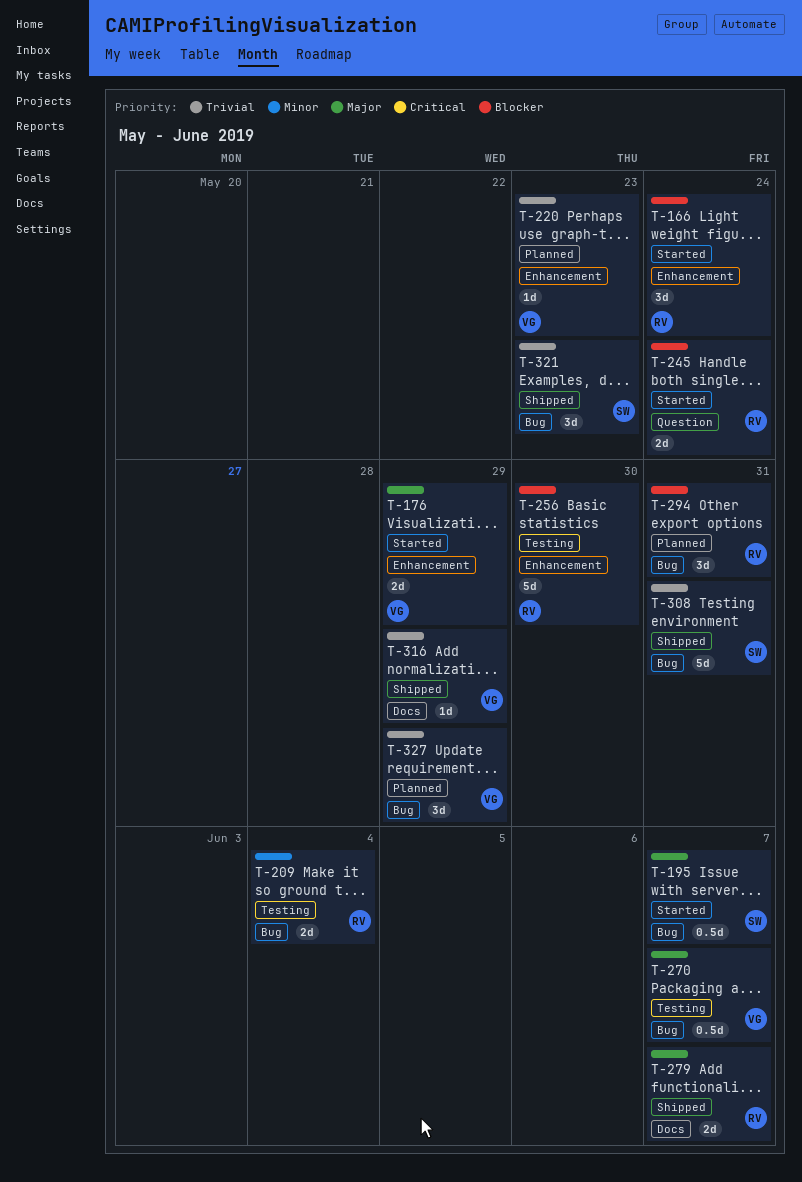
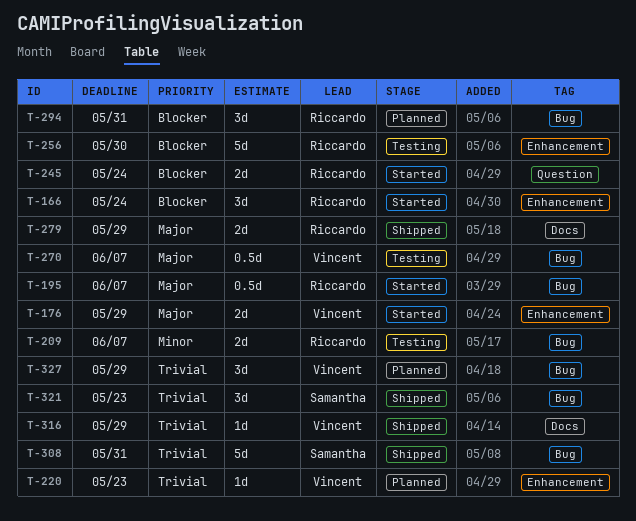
T-195, owner: Samantha -> Riccardo
T-209, due: Jun 4 -> Jun 7
T-279, due: Jun 7 -> May 29

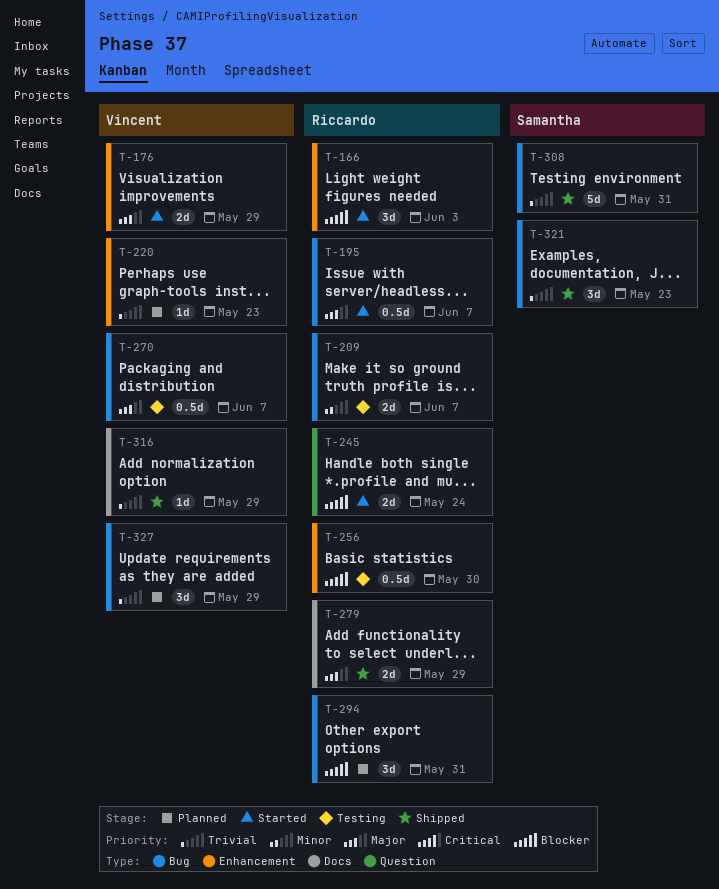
T-166, due: May 24 -> Jun 3
T-256, estimate: 5d -> 0.5d

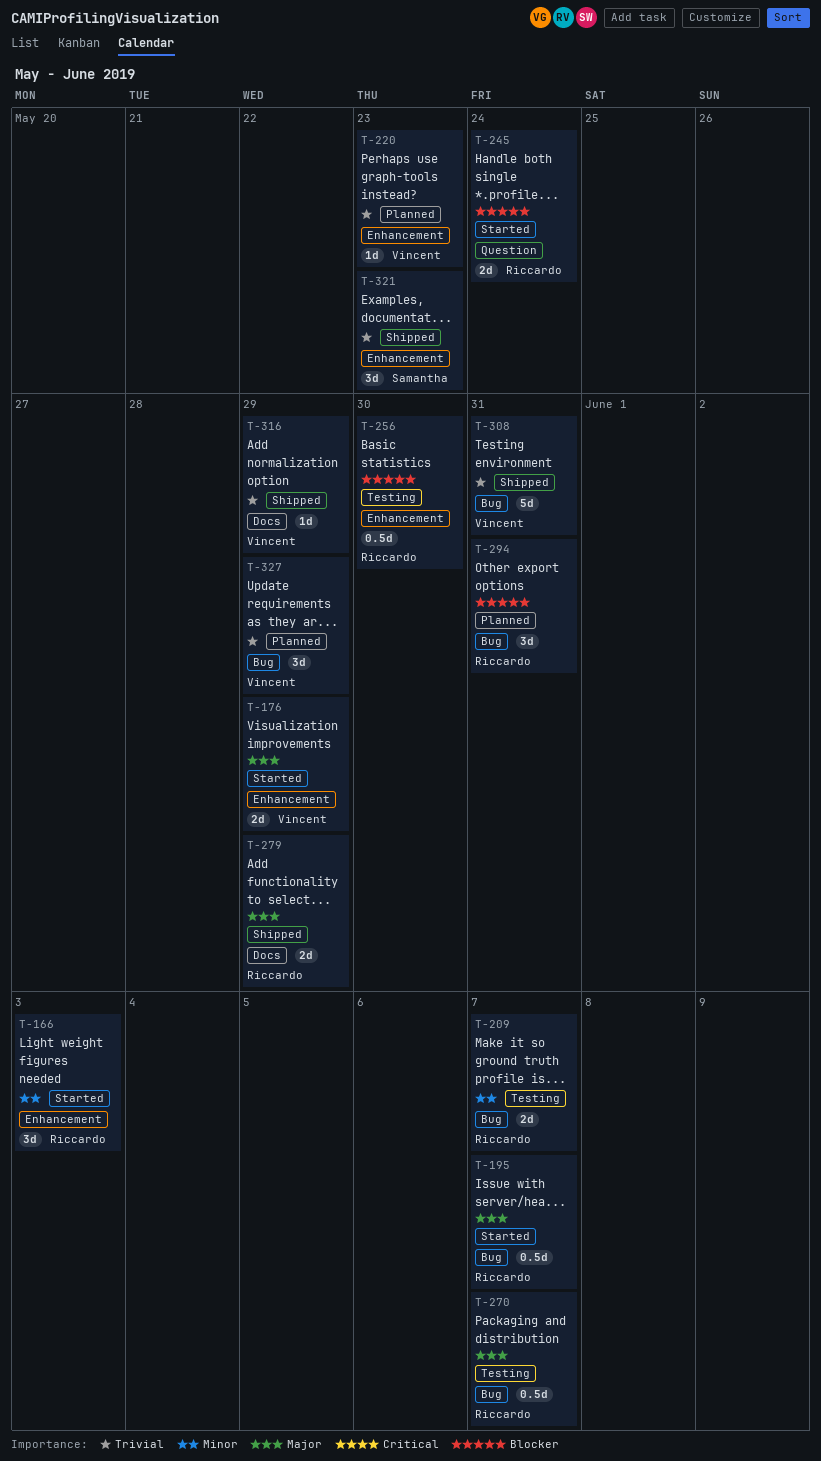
T-166, priority: Blocker -> Minor
T-270, owner: Vincent -> Riccardo
T-308, owner: Samantha -> Vincent
T-321, label: Bug -> Enhancement

